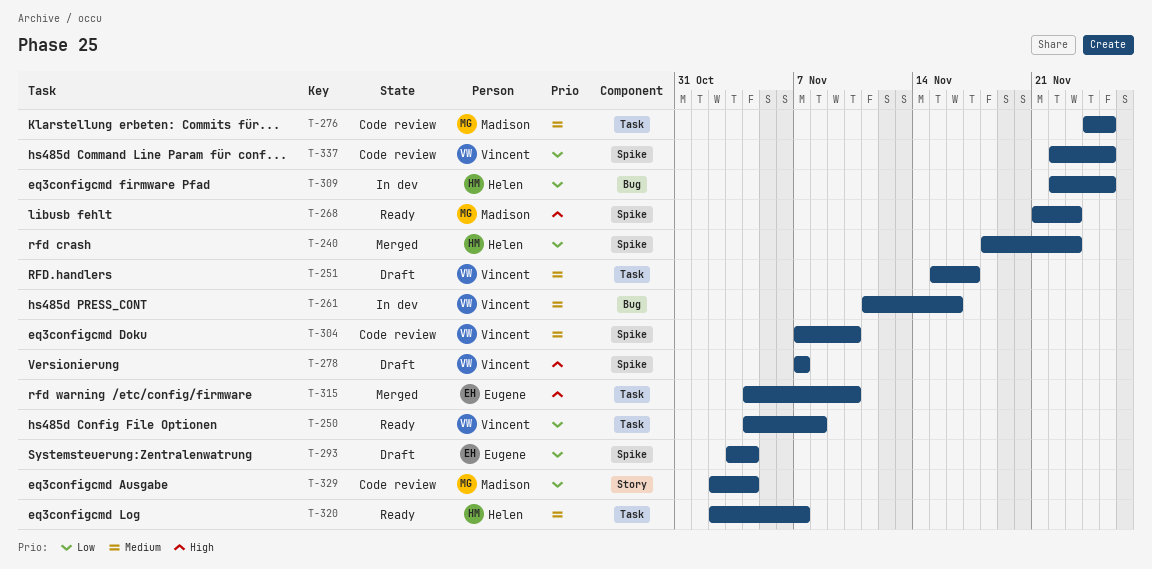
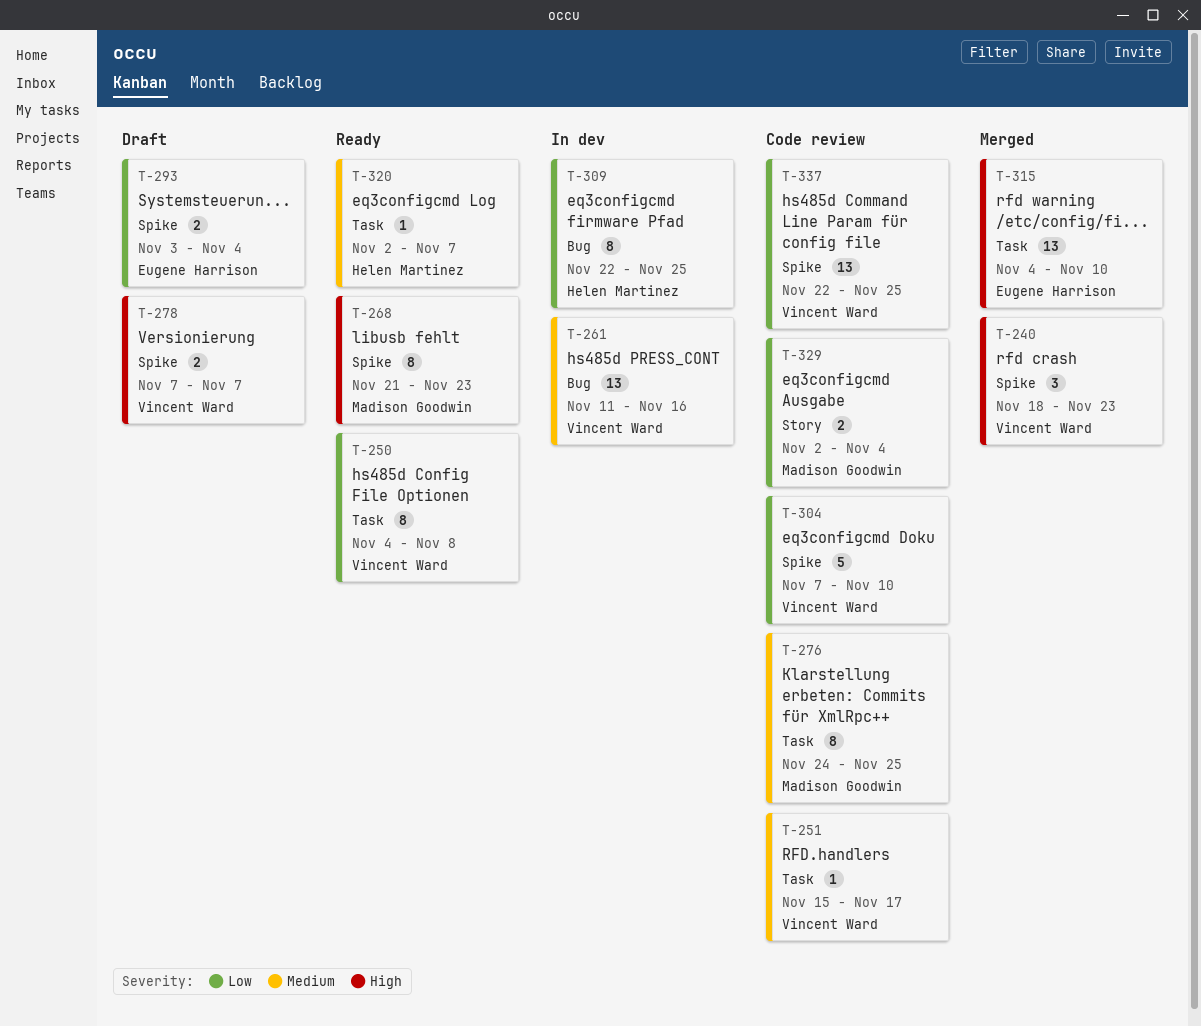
T-240, owner: Helen Martinez -> Vincent Ward
T-240, priority: Low -> High
T-251, status: Draft -> Code review
T-304, priority: Medium -> Low

